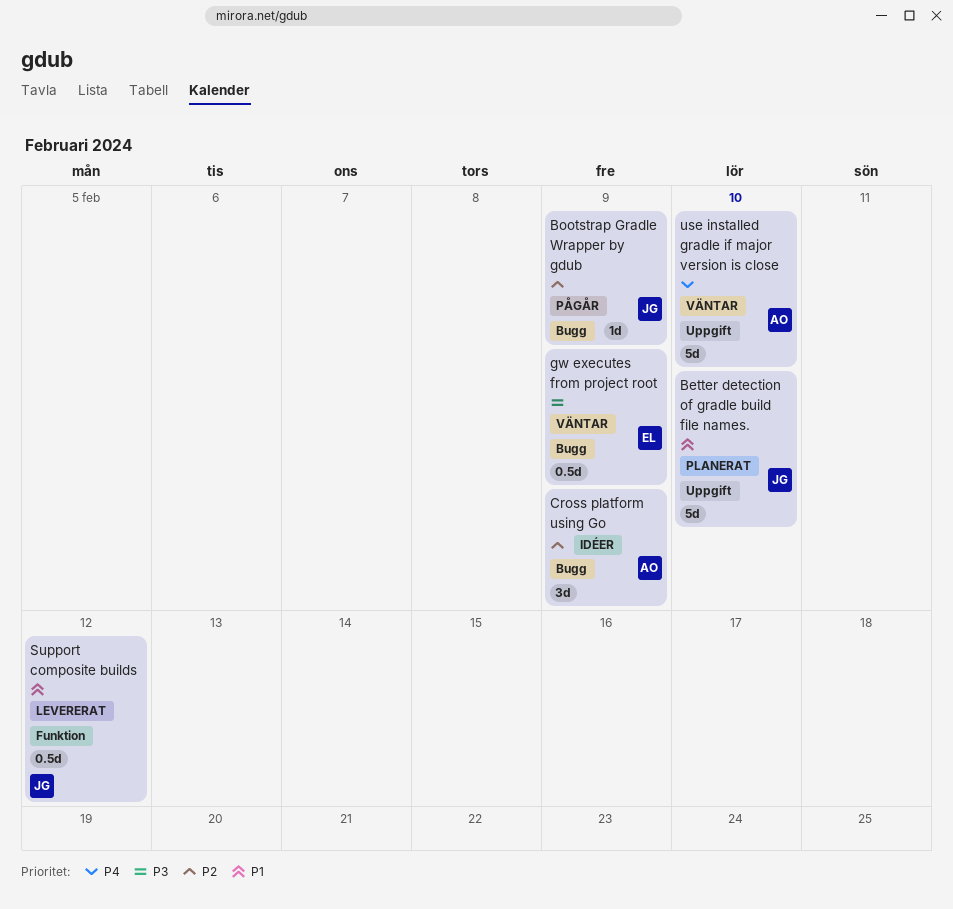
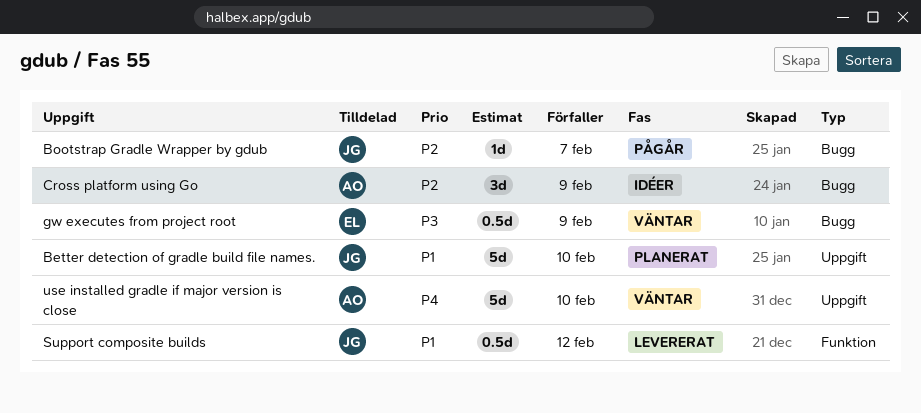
Bootstrap Gradle Wrapper by gdub, due: Feb 9 -> Feb 7

